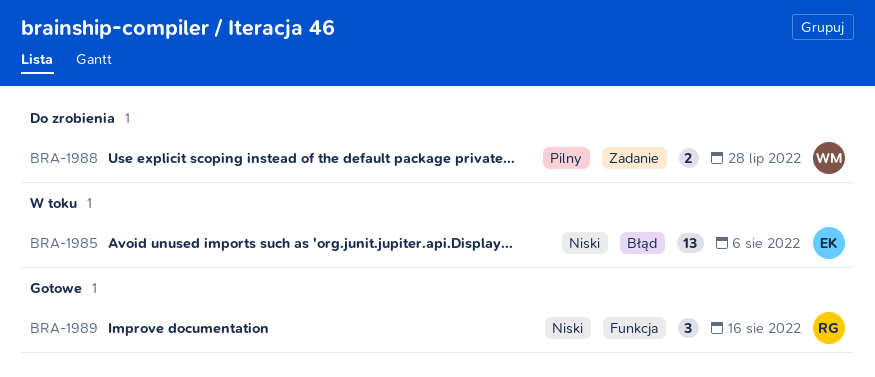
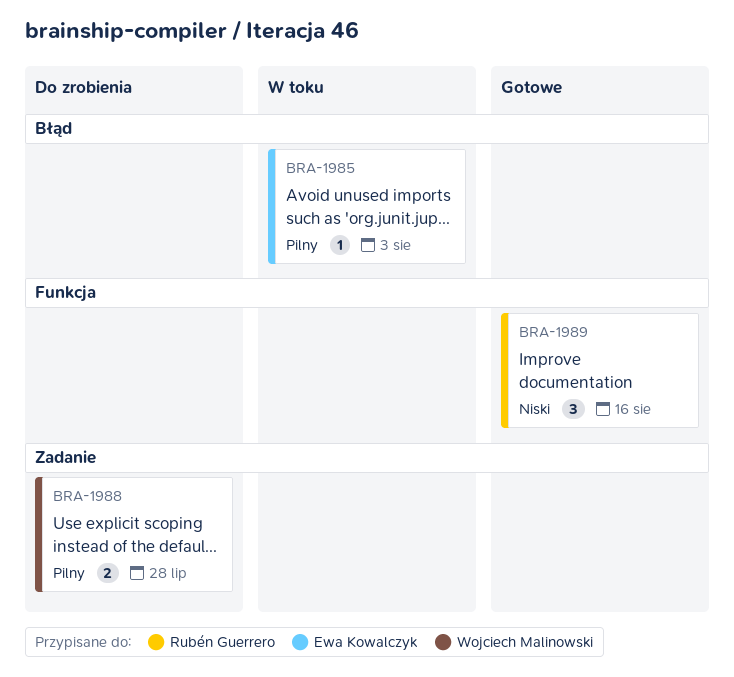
BRA-1985, priority: Niski -> Pilny
BRA-1985, estimate: 13 -> 1
BRA-1985, due: Aug 6 -> Aug 3

